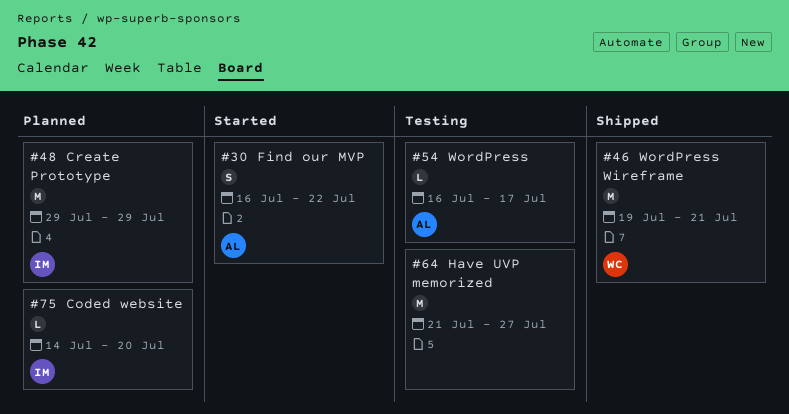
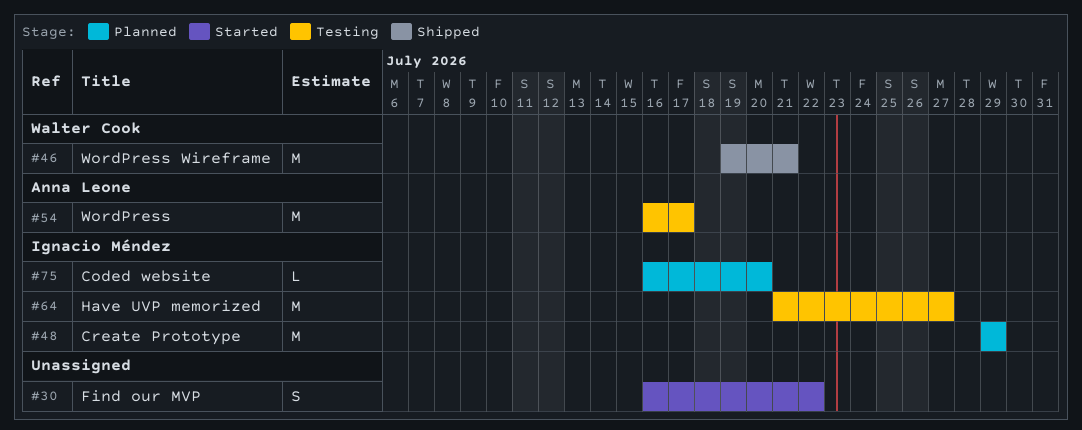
#30, owner: Anna Leone -> none
#54, estimate: L -> M
#64, owner: none -> Ignacio Méndez
#75, start: Jul 14 -> Jul 16

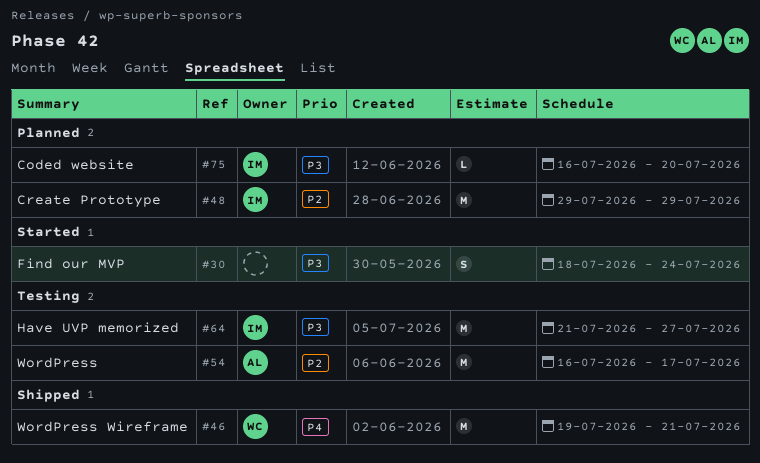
#30, start: Jul 16 -> Jul 18
#30, due: Jul 22 -> Jul 24

